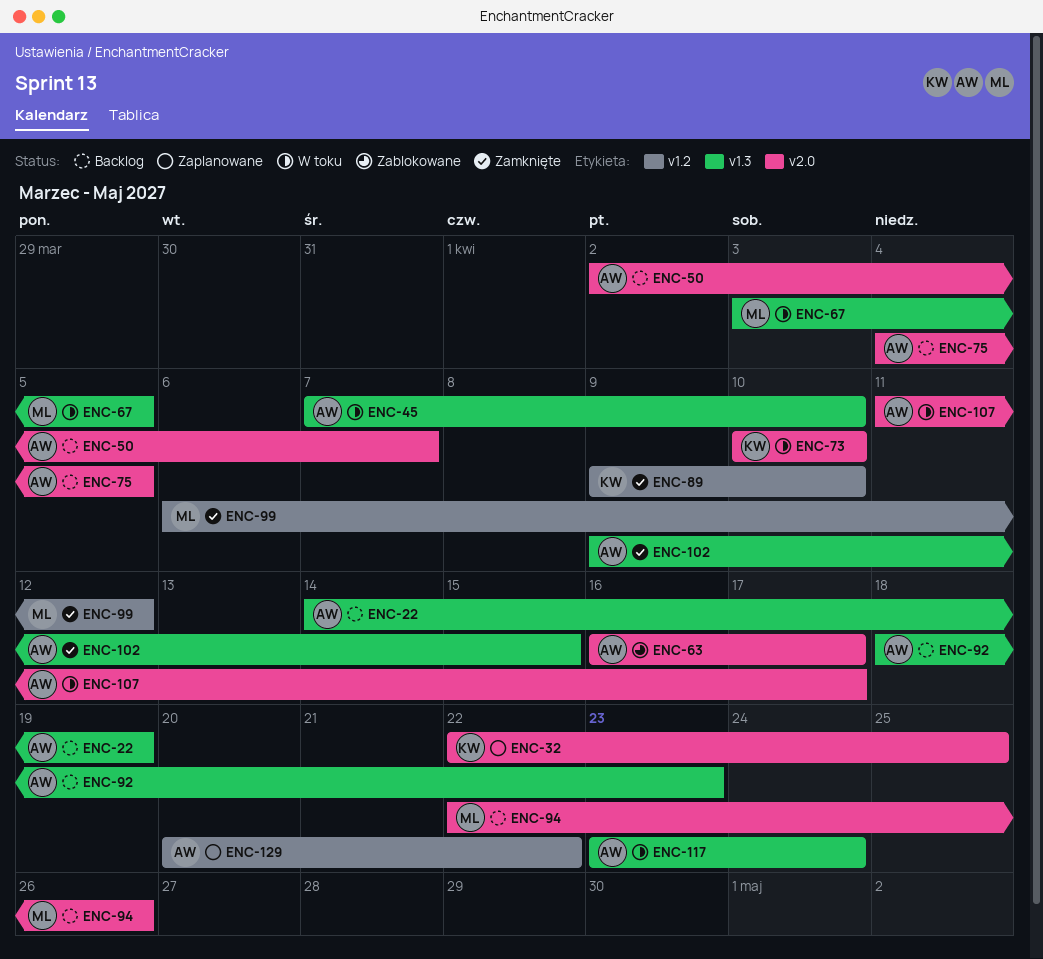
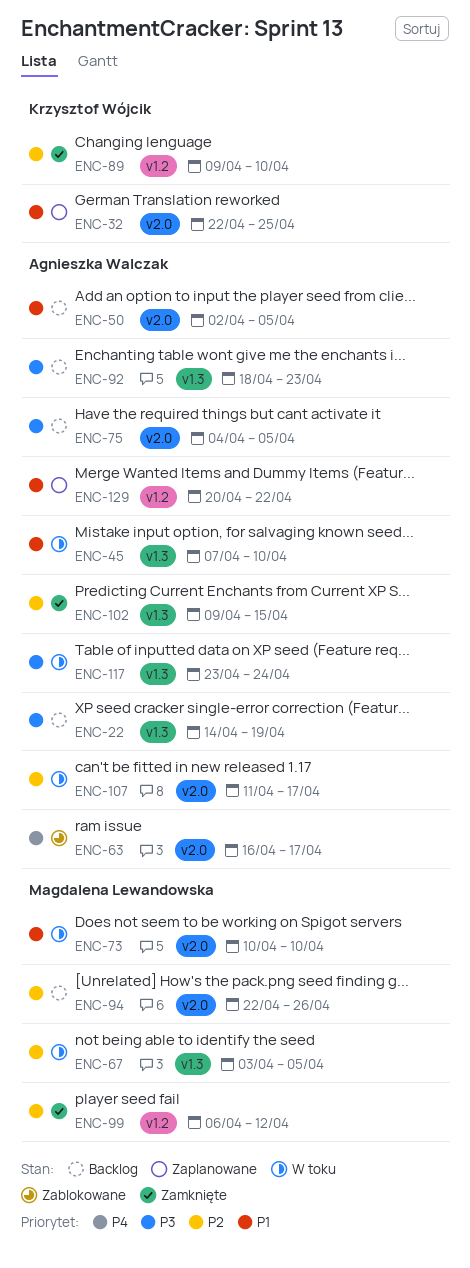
ENC-50, due: Apr 7 -> Apr 5
ENC-73, owner: Krzysztof Wójcik -> Magdalena Lewandowska

